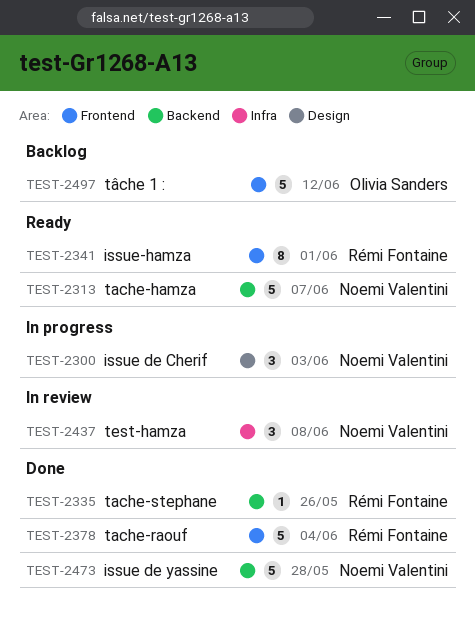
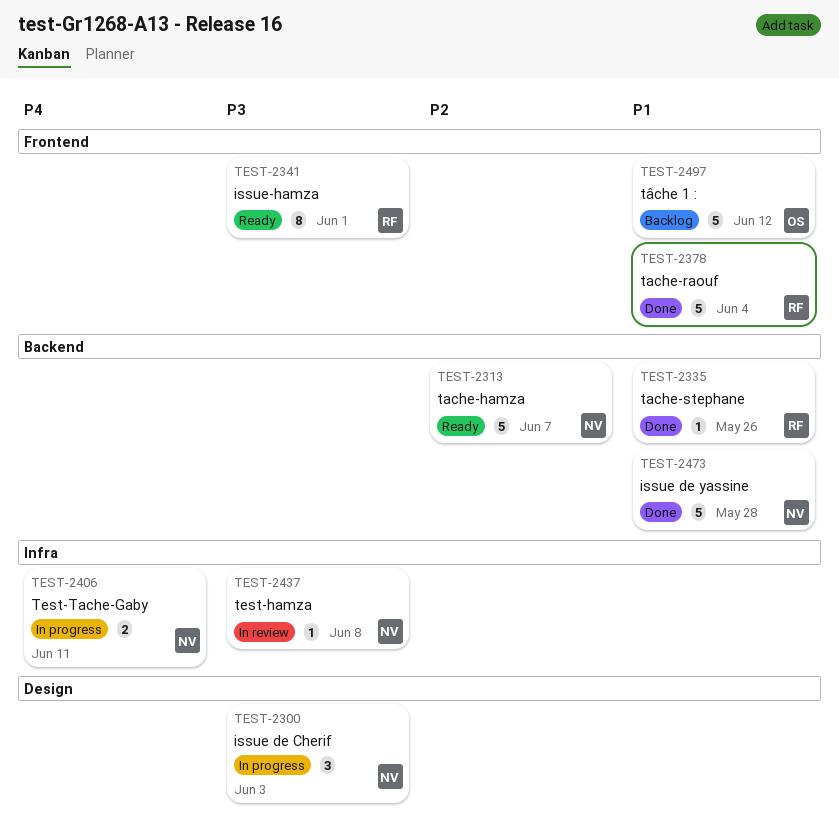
TEST-2406: none -> present
TEST-2437, estimate: 3 -> 1

